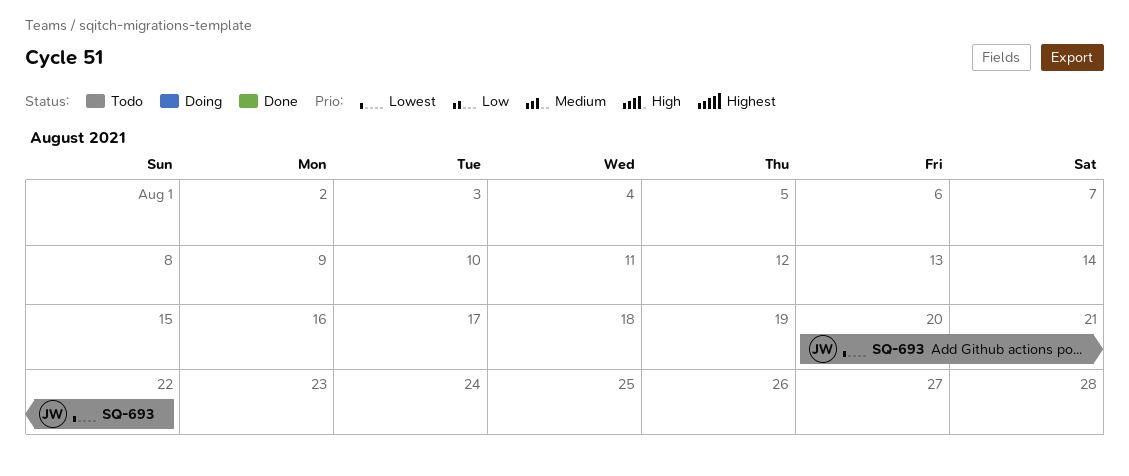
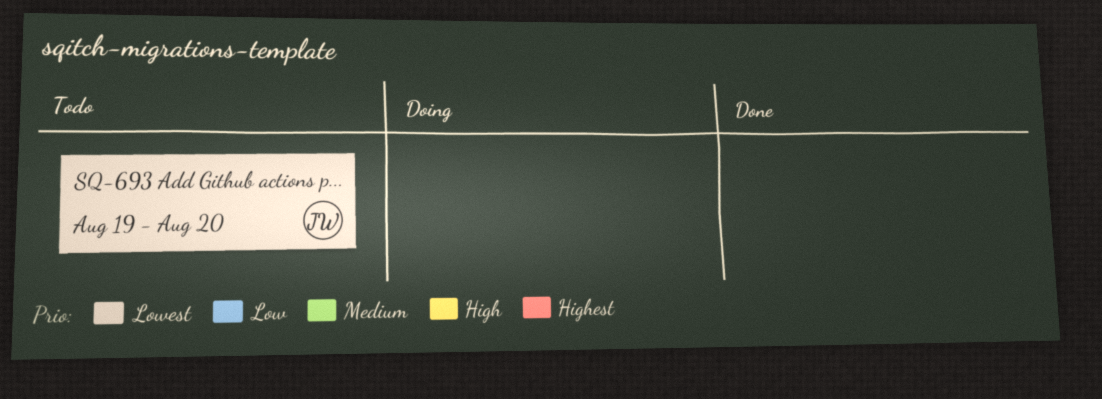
SQ-693, start: Aug 20 -> Aug 19
SQ-693, due: Aug 22 -> Aug 20

